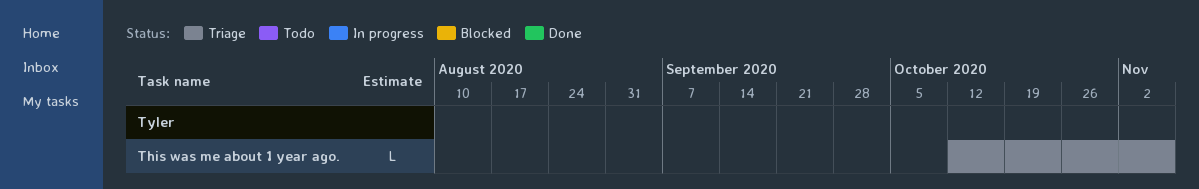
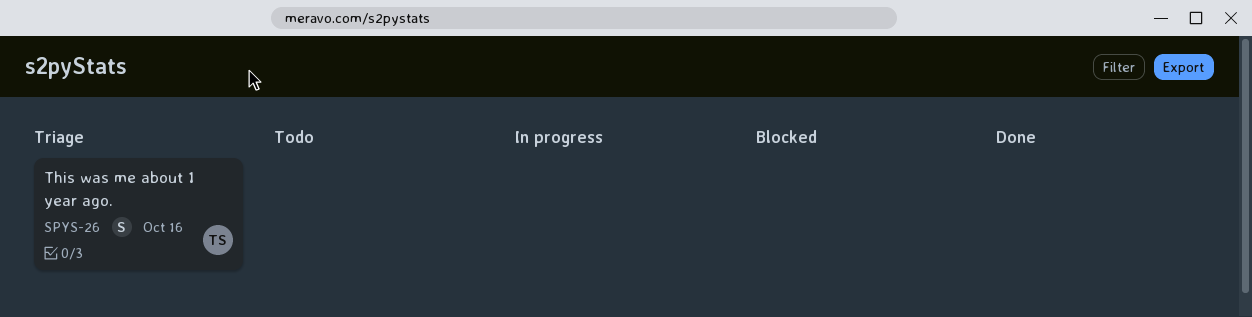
This was me about 1 year ago., estimate: L -> S
This was me about 1 year ago., due: Nov 6 -> Oct 16

